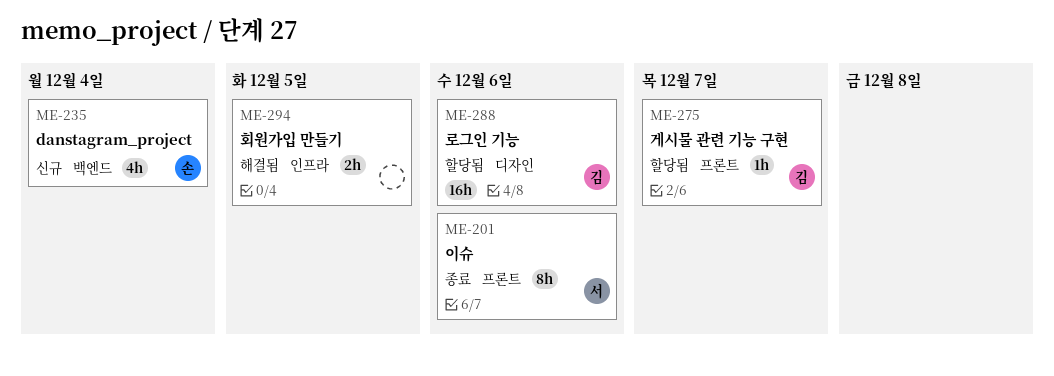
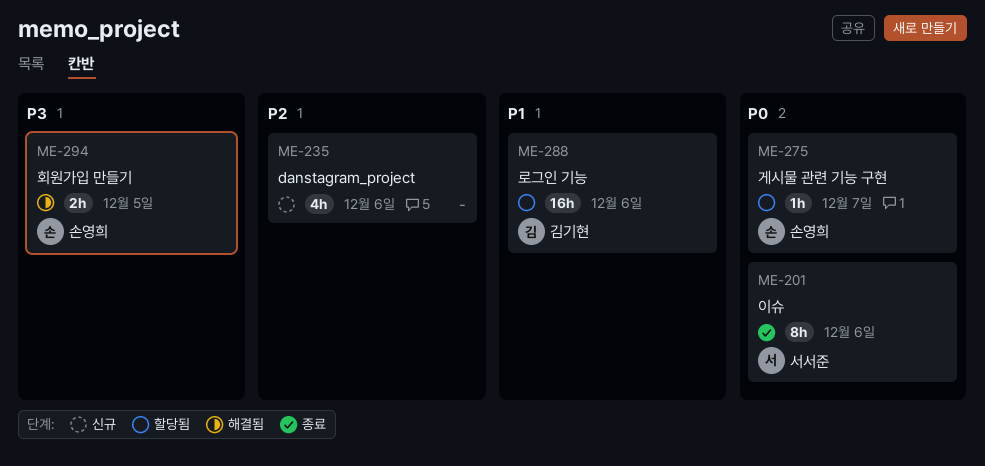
ME-235, owner: 손영희 -> none
ME-235, due: Dec 4 -> Dec 6
ME-275, owner: 김기현 -> 손영희
ME-294, owner: none -> 손영희

